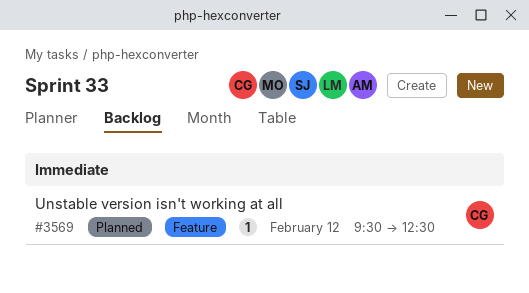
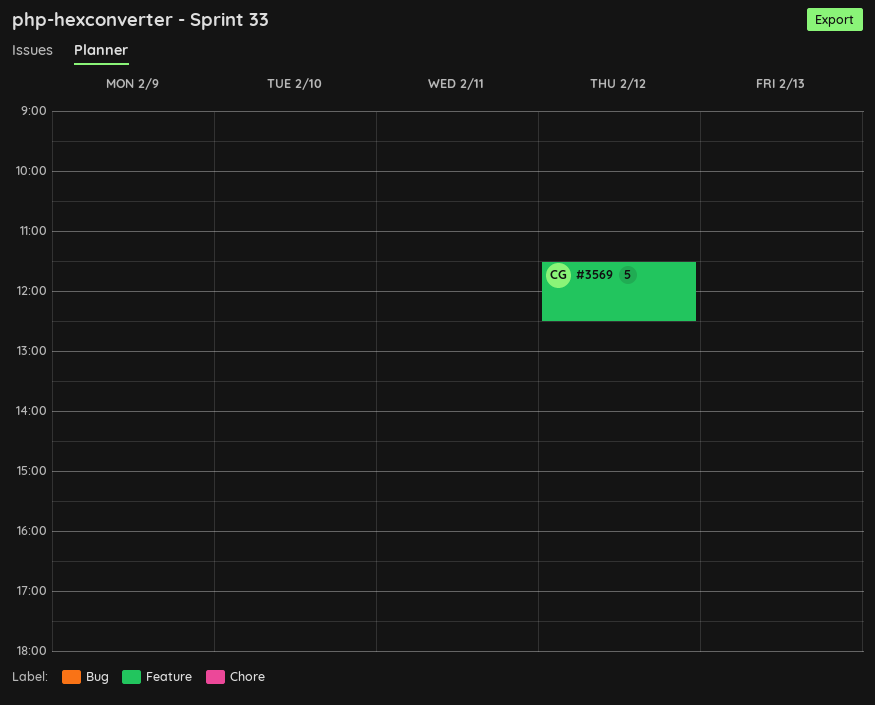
#3569, estimate: 1 -> 5
#3569, begins: 09:30 -> 11:30

